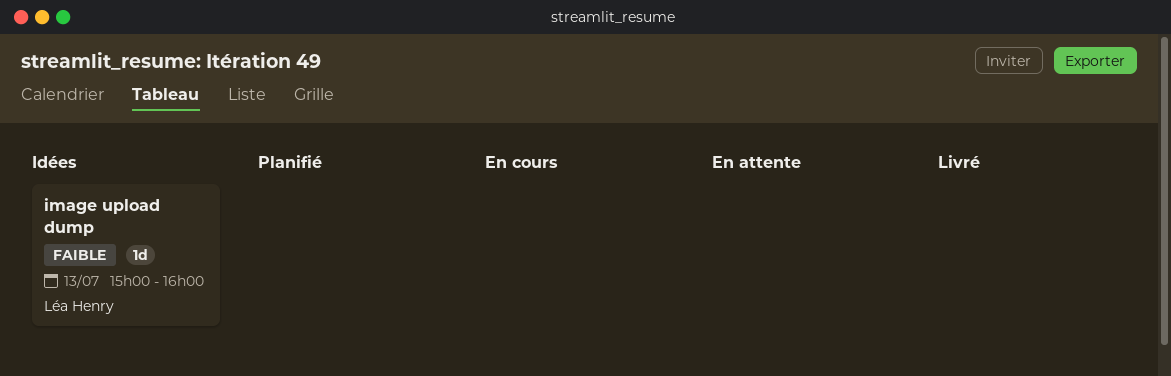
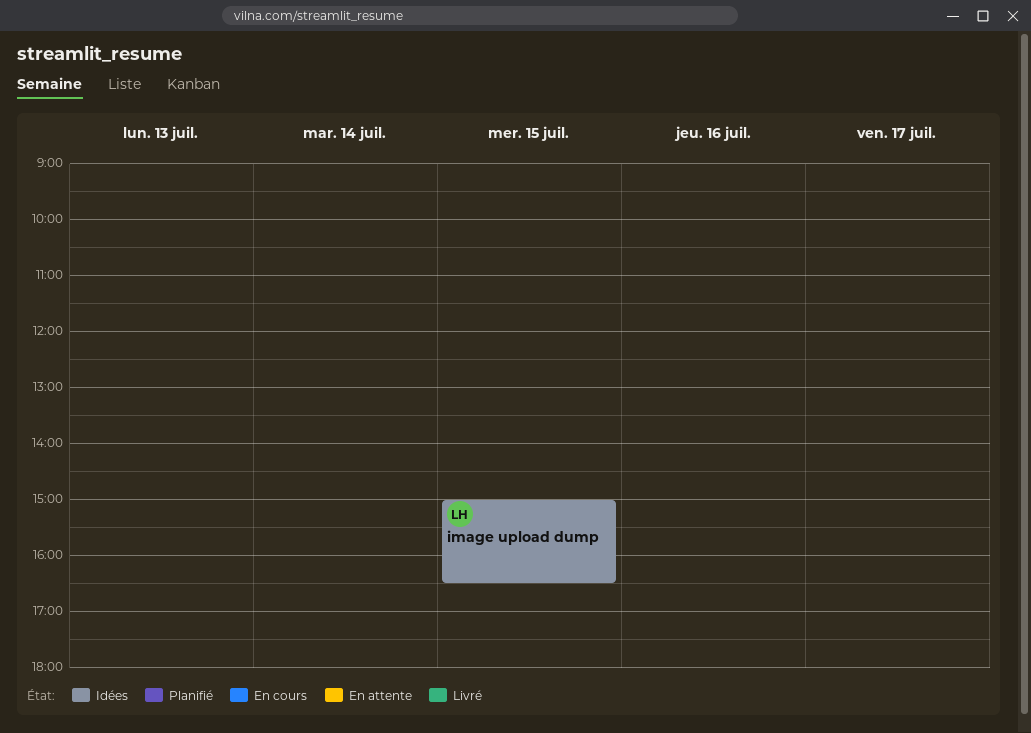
image upload dump, day: Jul 13 -> Jul 15
image upload dump, ends: 16:00 -> 16:30

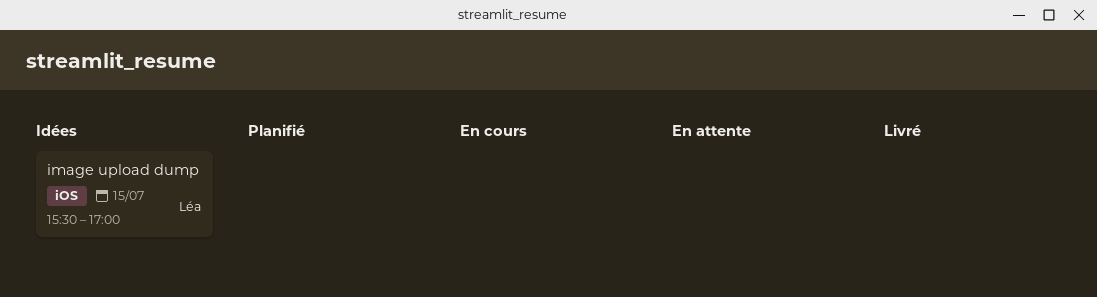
image upload dump, begins: 15:00 -> 15:30
image upload dump, ends: 16:30 -> 17:00

